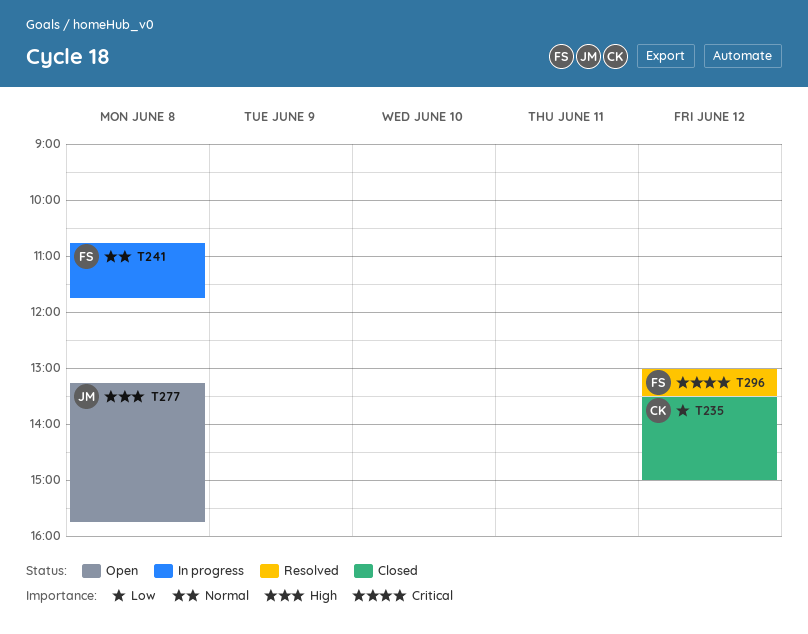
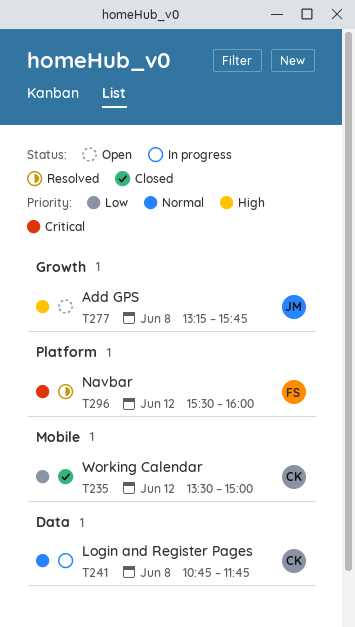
T241, owner: FS -> CK
T296, begins: 13:00 -> 15:30
T296, ends: 13:30 -> 16:00

